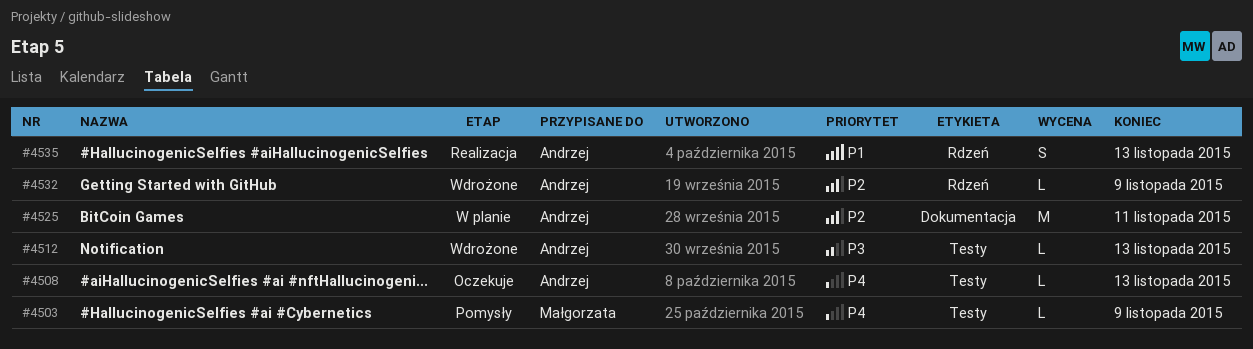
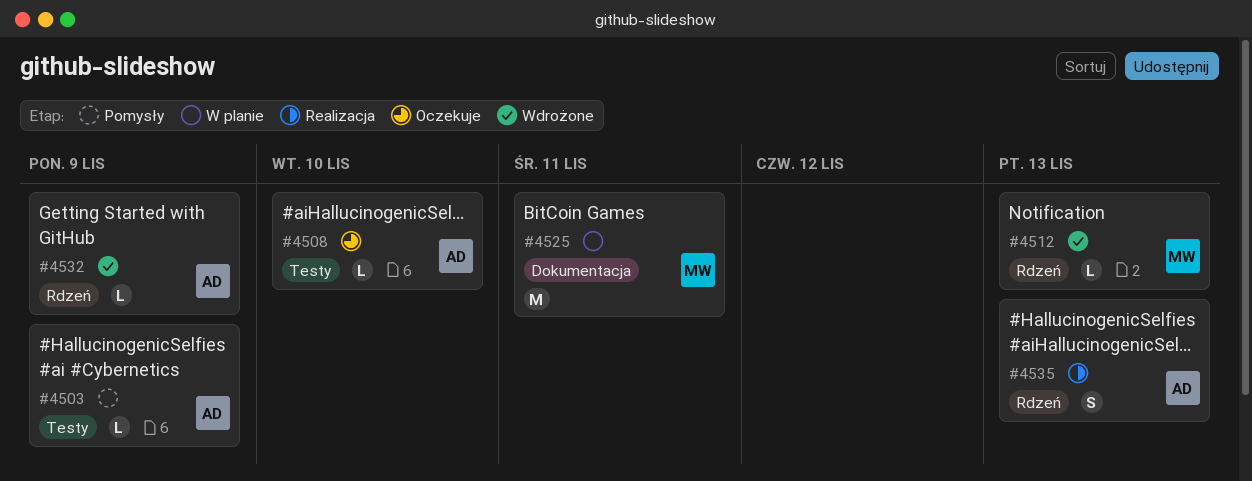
#4503, owner: Małgorzata -> Andrzej
#4508, due: Nov 13 -> Nov 10
#4512, owner: Andrzej -> Małgorzata
#4512, label: Testy -> Rdzeń
#4525, owner: Andrzej -> Małgorzata

